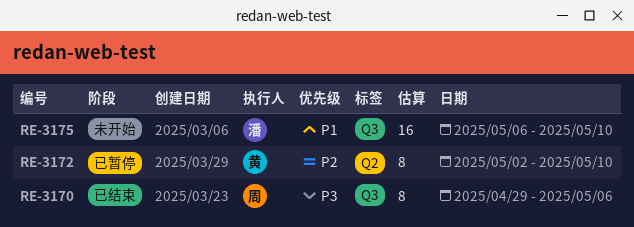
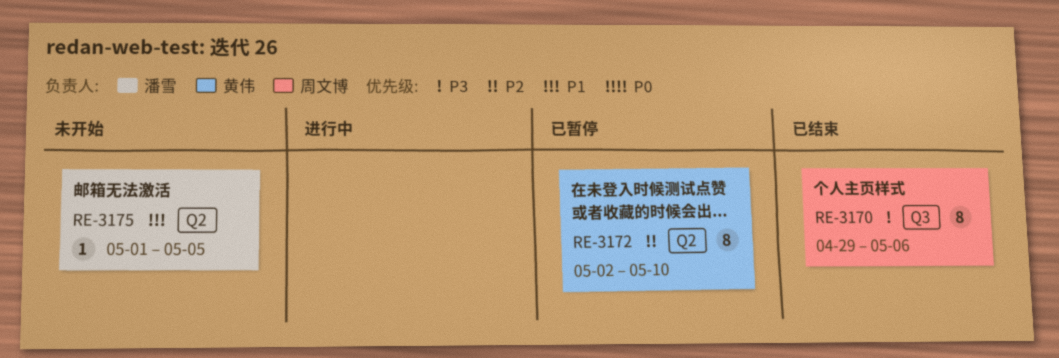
RE-3175, label: Q3 -> Q2
RE-3175, estimate: 16 -> 1
RE-3175, start: May 6 -> May 1
RE-3175, due: May 10 -> May 5

